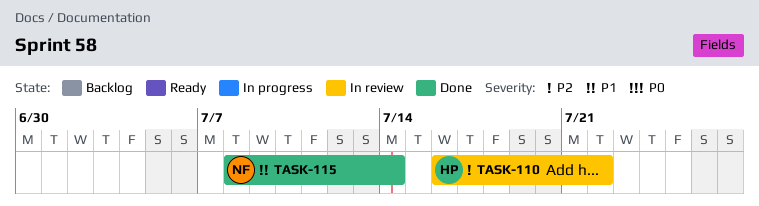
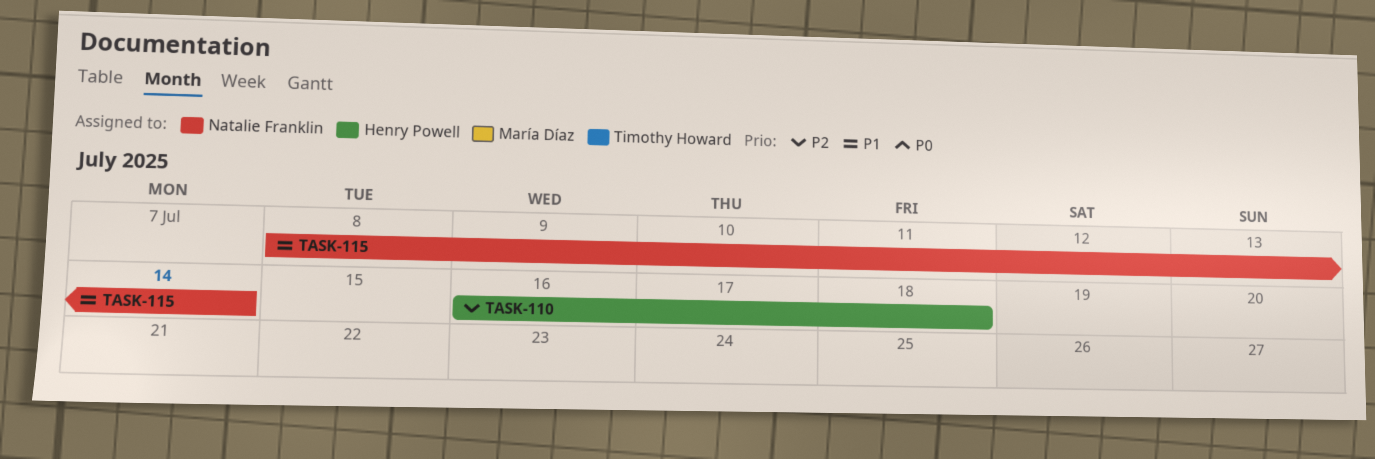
TASK-110, due: Jul 22 -> Jul 18

